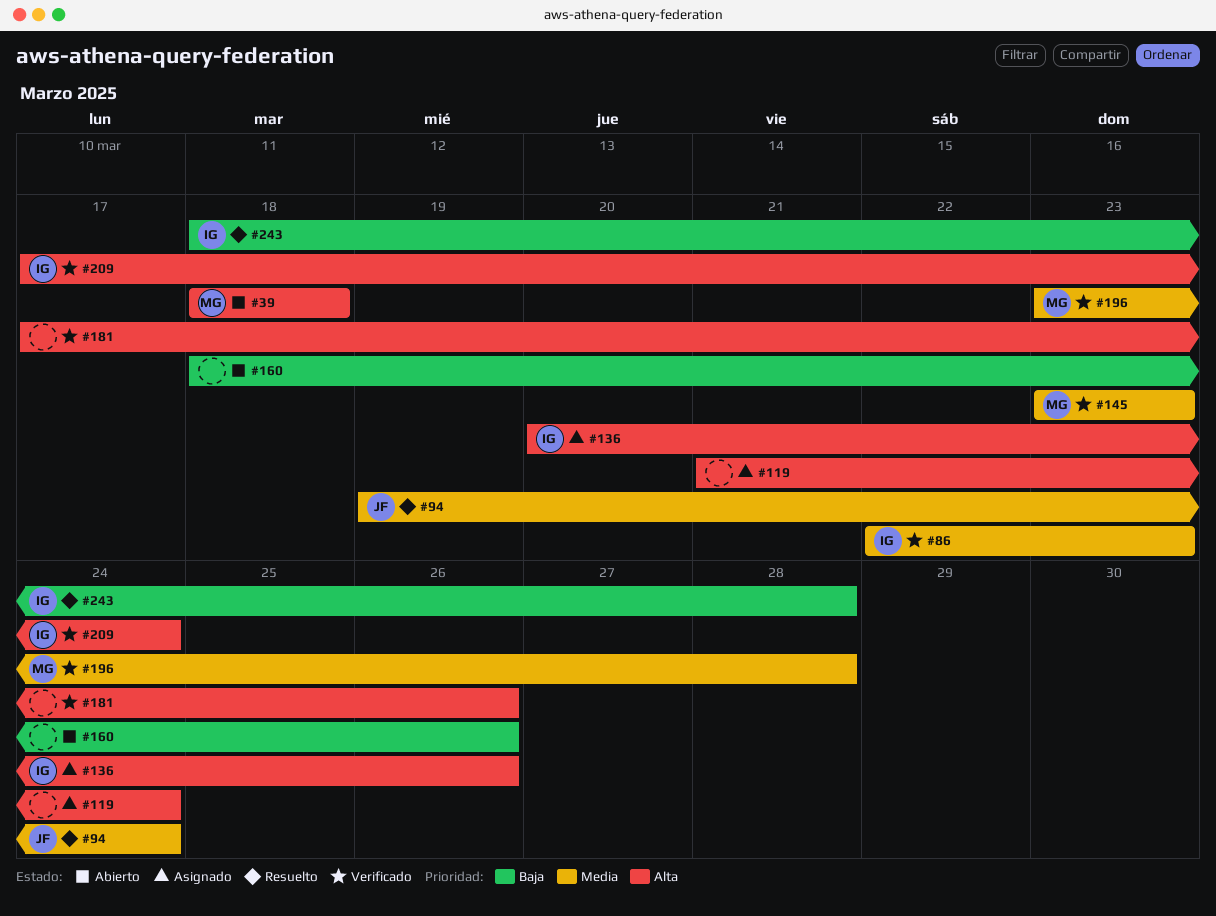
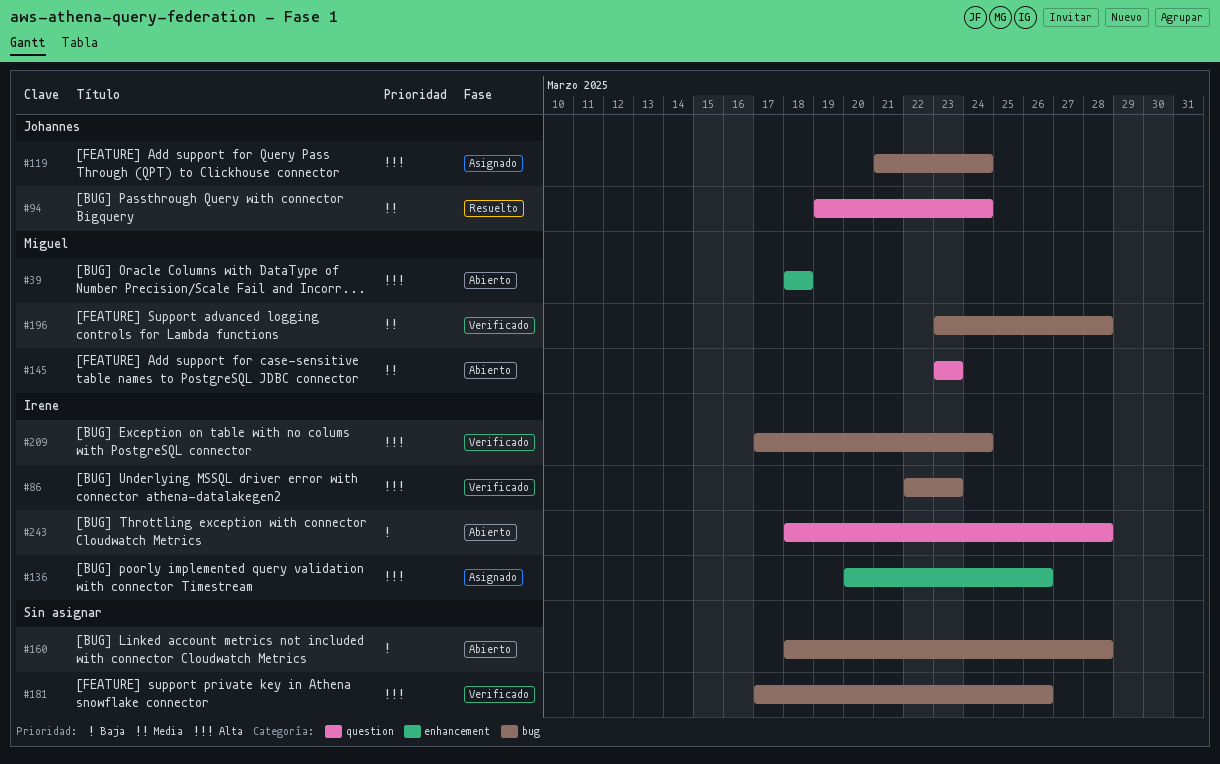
#86, priority: Media -> Alta
#119, owner: none -> Johannes
#145, status: Verificado -> Abierto
#160, due: Mar 26 -> Mar 28
#243, status: Resuelto -> Abierto

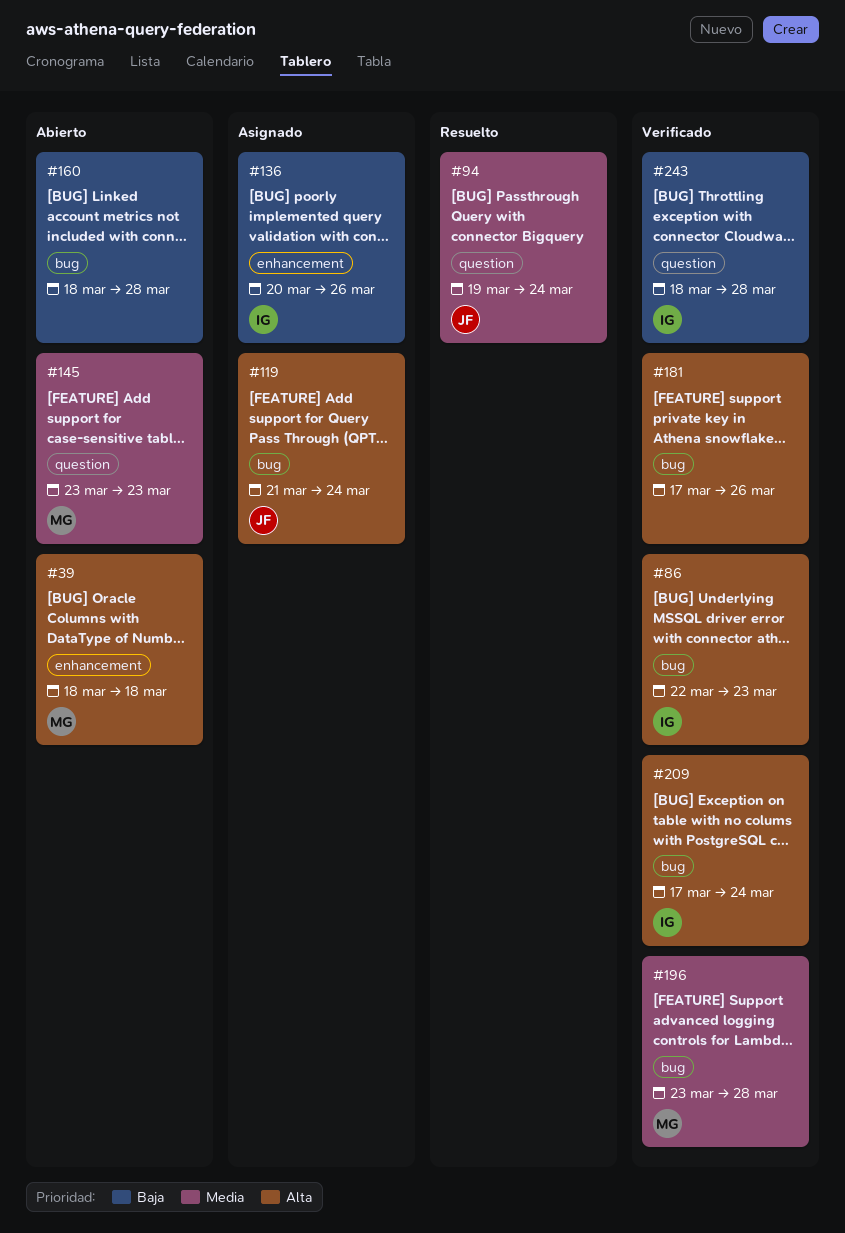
#136, priority: Alta -> Baja
#243, status: Abierto -> Verificado

